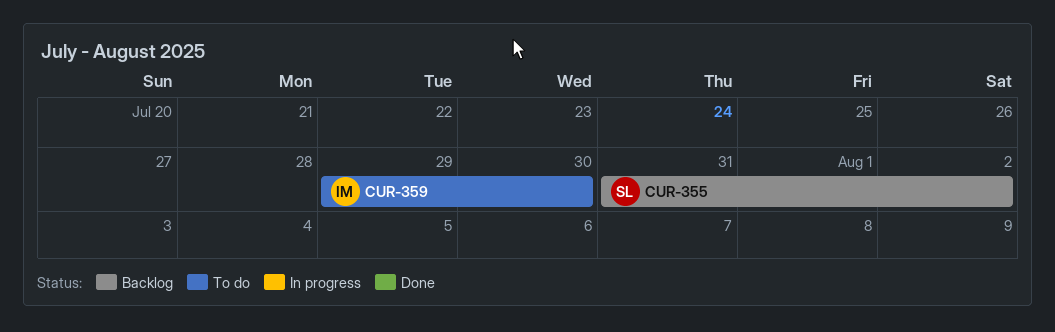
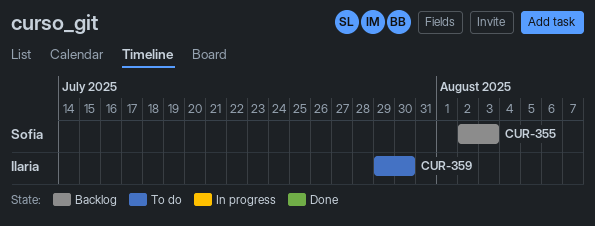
CUR-355, start: Jul 31 -> Aug 2
CUR-355, due: Aug 2 -> Aug 3

